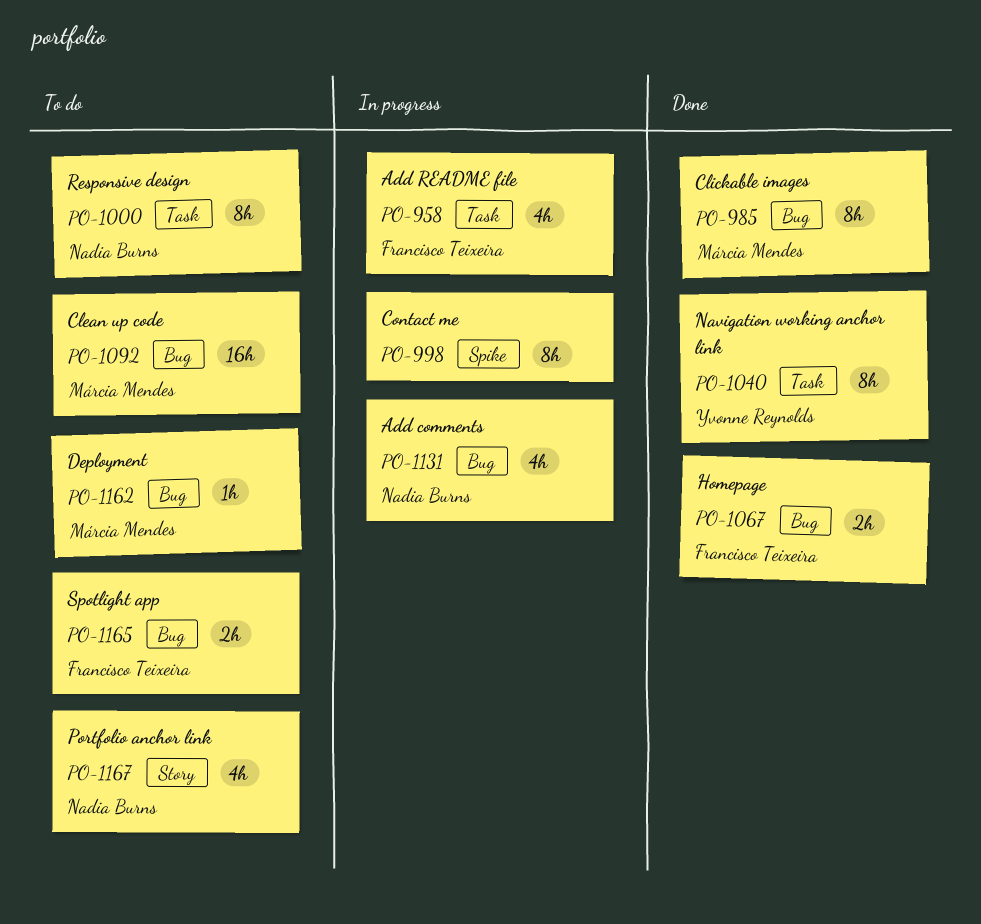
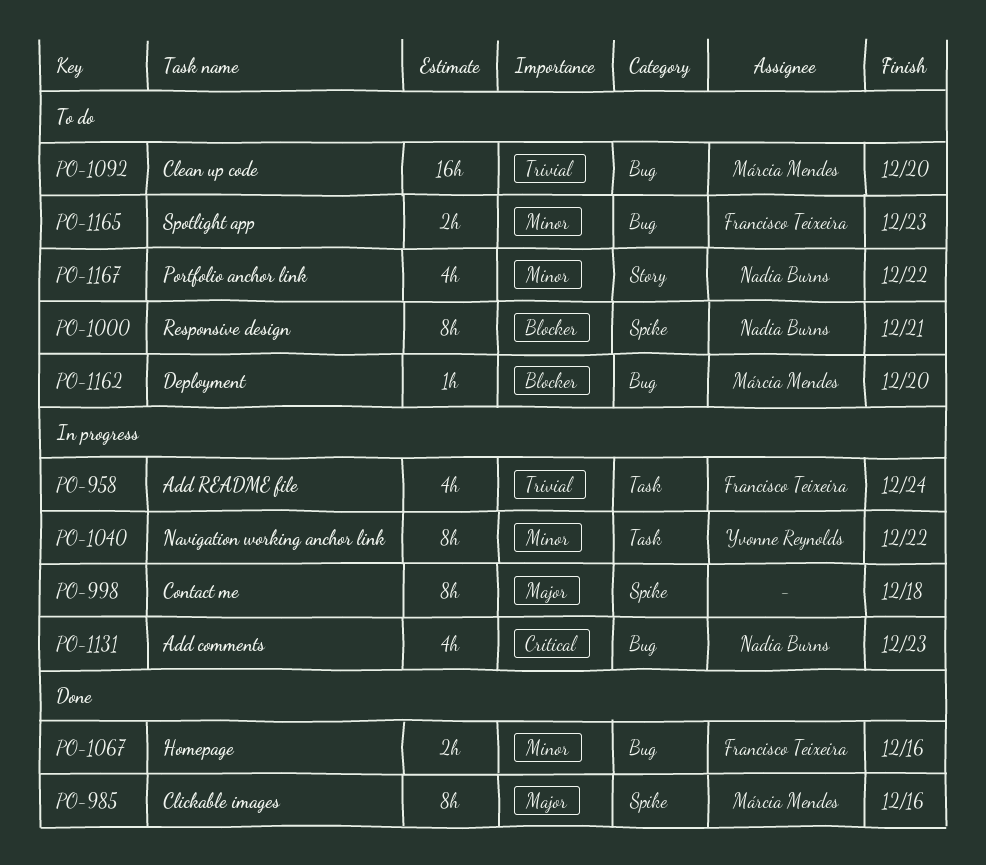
PO-985, label: Bug -> Spike
PO-1000, label: Task -> Spike
PO-1040, status: Done -> In progress

